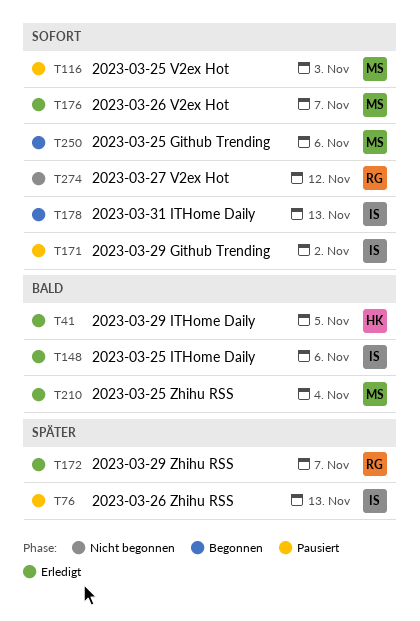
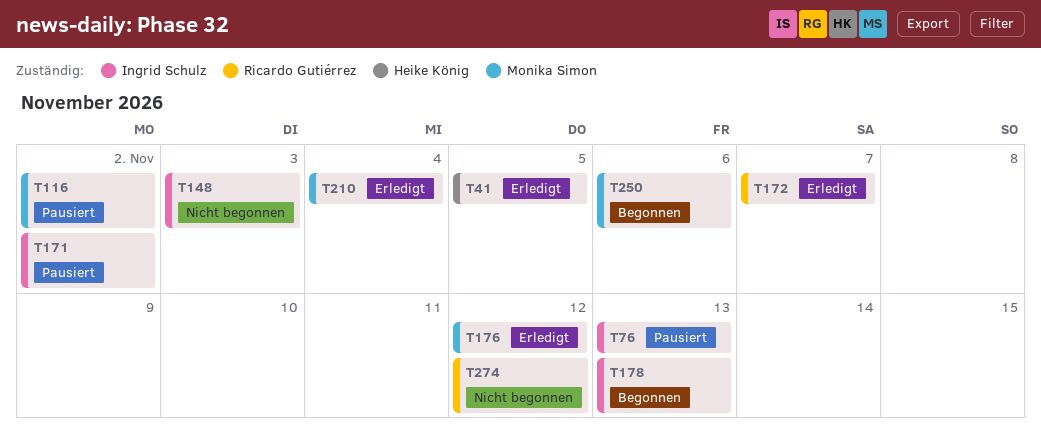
T116, due: Nov 3 -> Nov 2
T148, status: Erledigt -> Nicht begonnen
T148, due: Nov 6 -> Nov 3
T176, due: Nov 7 -> Nov 12

